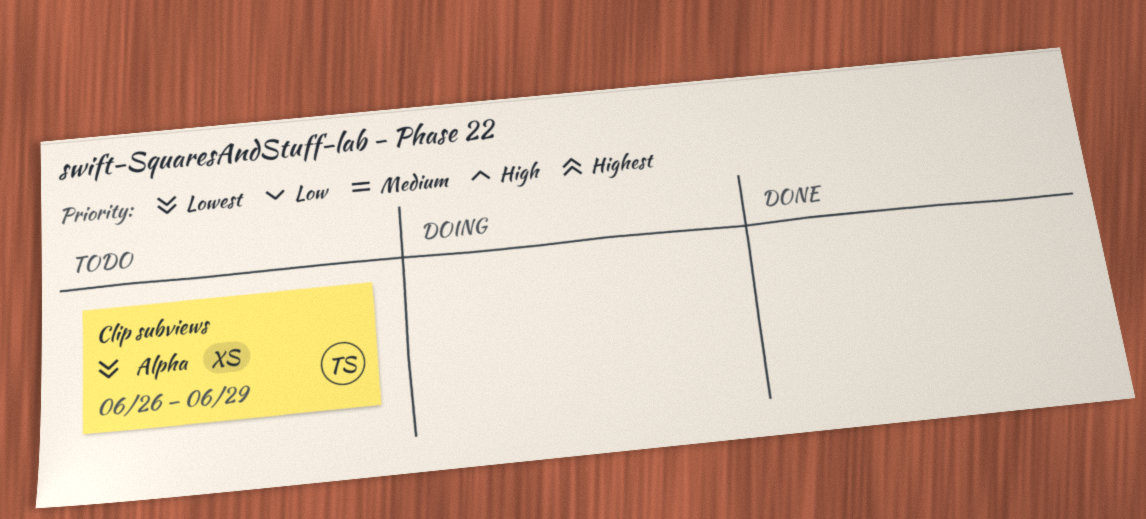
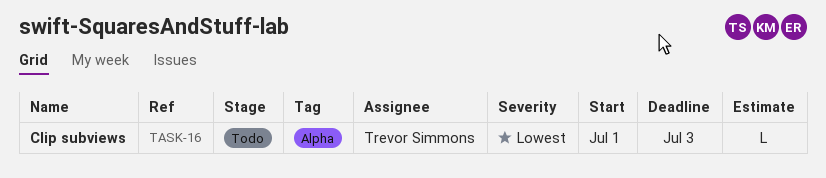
Clip subviews, estimate: XS -> L
Clip subviews, start: Jun 26 -> Jul 1
Clip subviews, due: Jun 29 -> Jul 3

